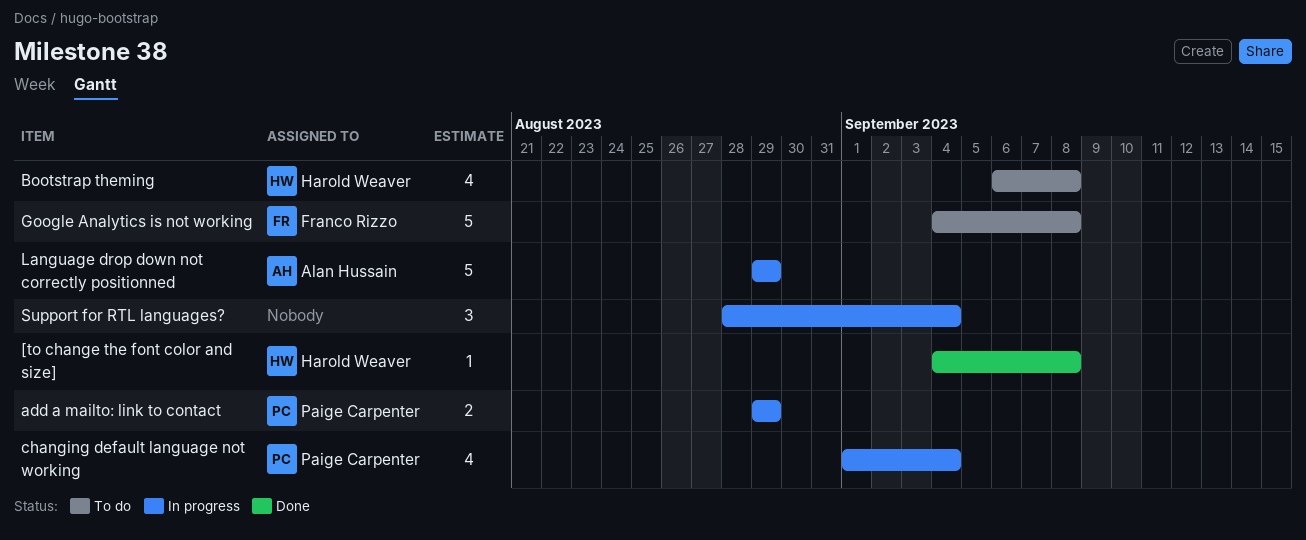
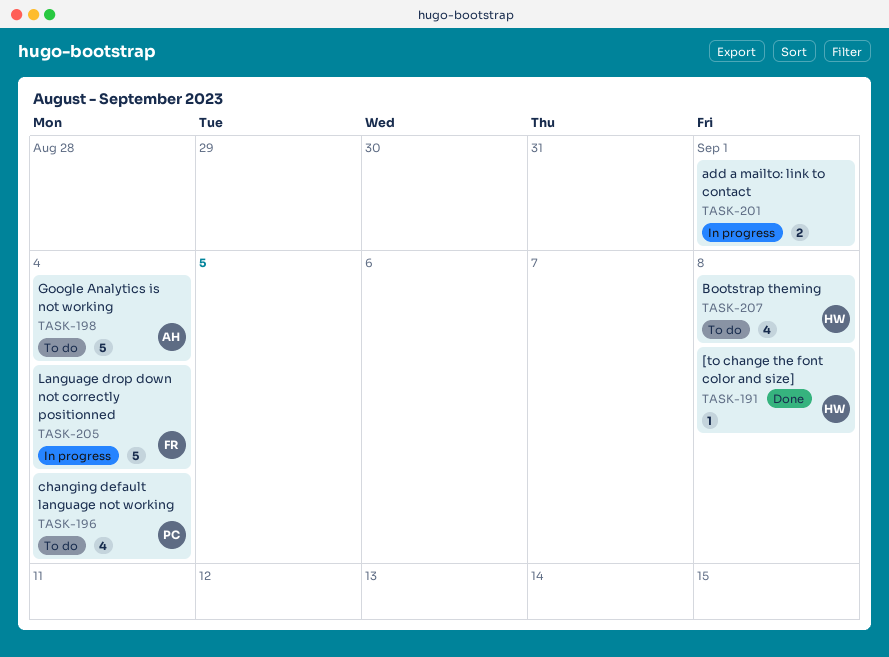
add a mailto: link to contact, owner: Paige Carpenter -> none
add a mailto: link to contact, due: Aug 29 -> Sep 1
changing default language not working, status: In progress -> To do
Google Analytics is not working, owner: Franco Rizzo -> Alan Hussain
Google Analytics is not working, due: Sep 8 -> Sep 4
Language drop down not correctly positionned, owner: Alan Hussain -> Franco Rizzo
Language drop down not correctly positionned, due: Aug 29 -> Sep 4
Support for RTL languages?: present -> none

